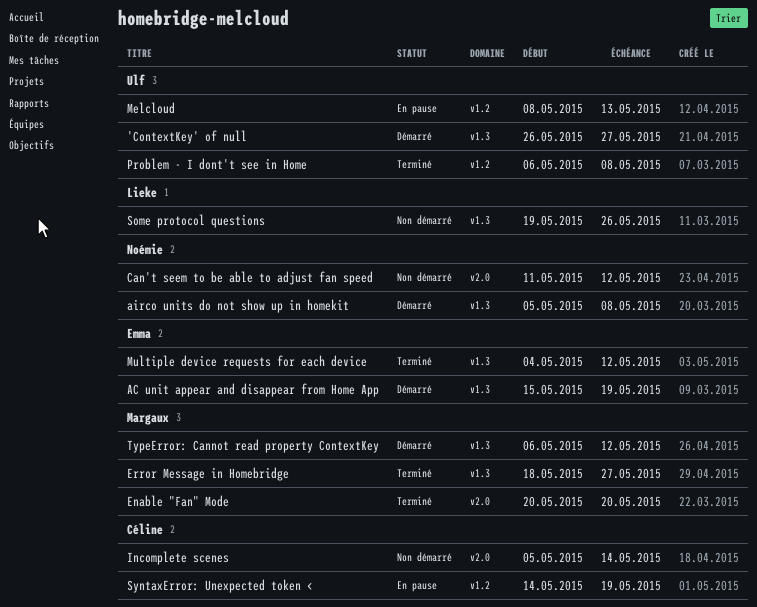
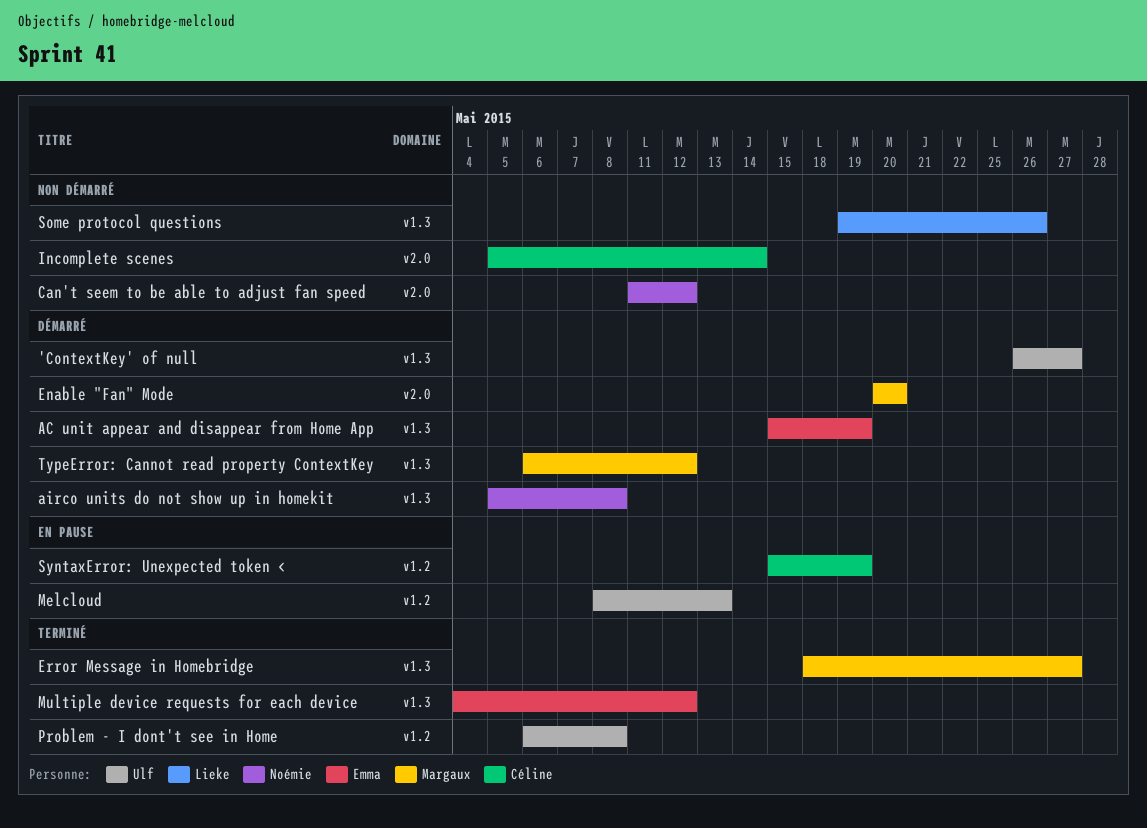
Enable "Fan" Mode, status: Terminé -> Démarré
SyntaxError: Unexpected token <, start: May 14 -> May 15

